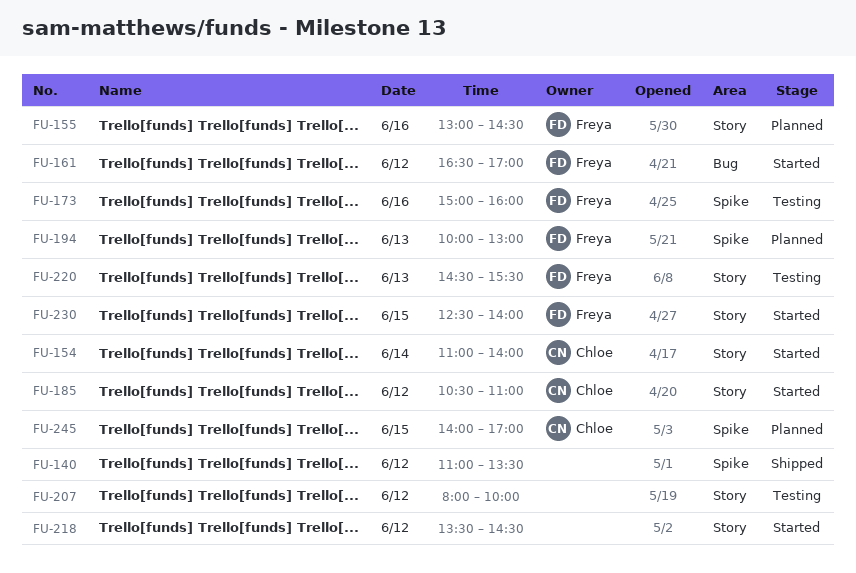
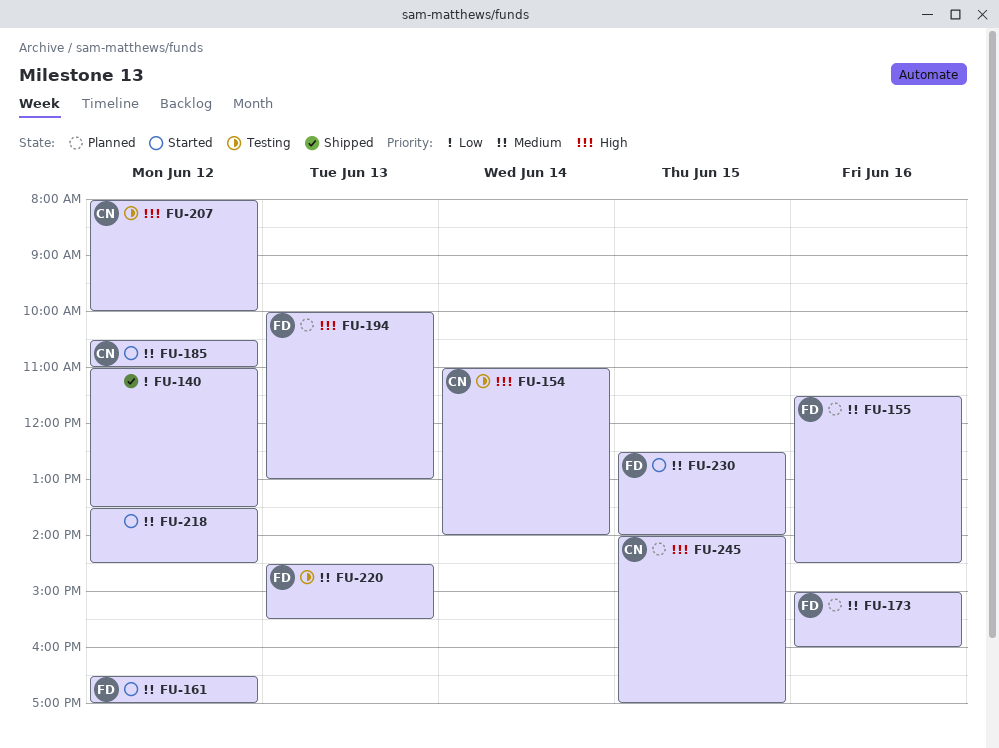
FU-154, status: Started -> Testing
FU-155, begins: 13:00 -> 11:30
FU-173, status: Testing -> Planned
FU-207, owner: none -> Chloe

